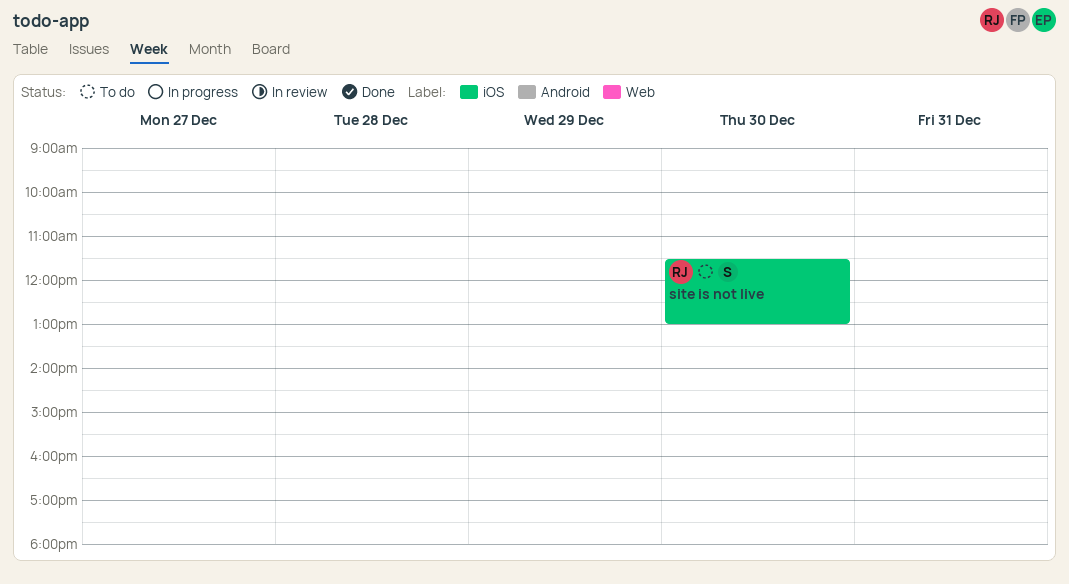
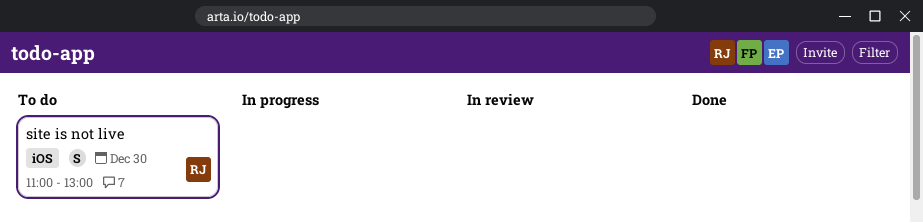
site is not live, begins: 11:30 -> 11:00

